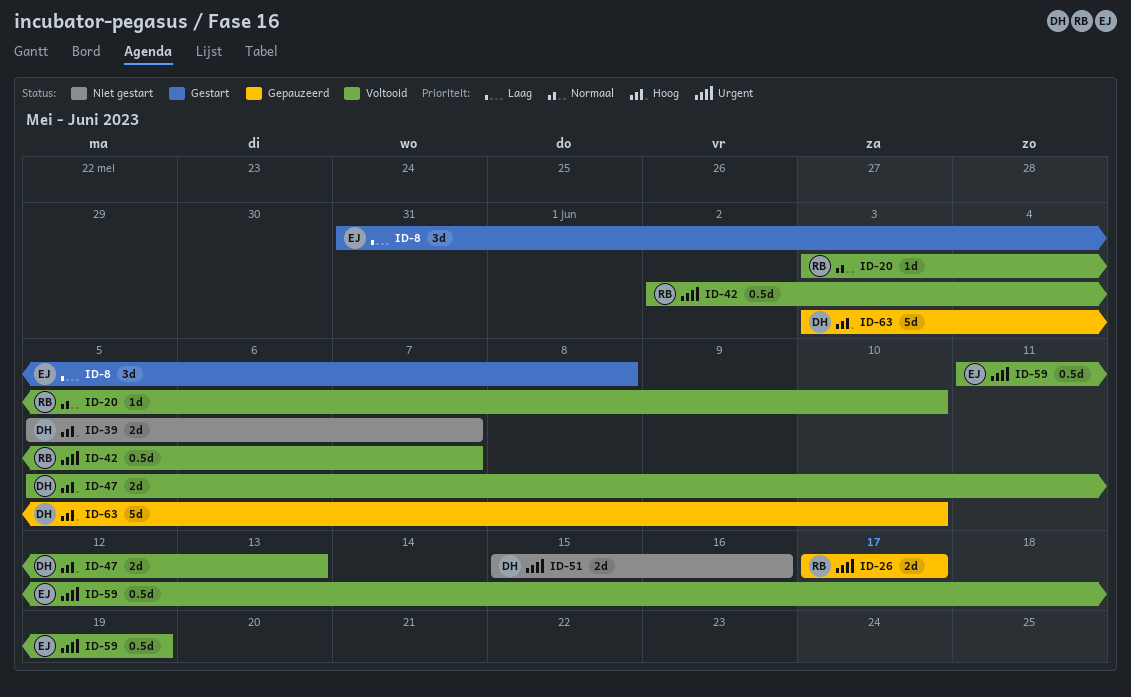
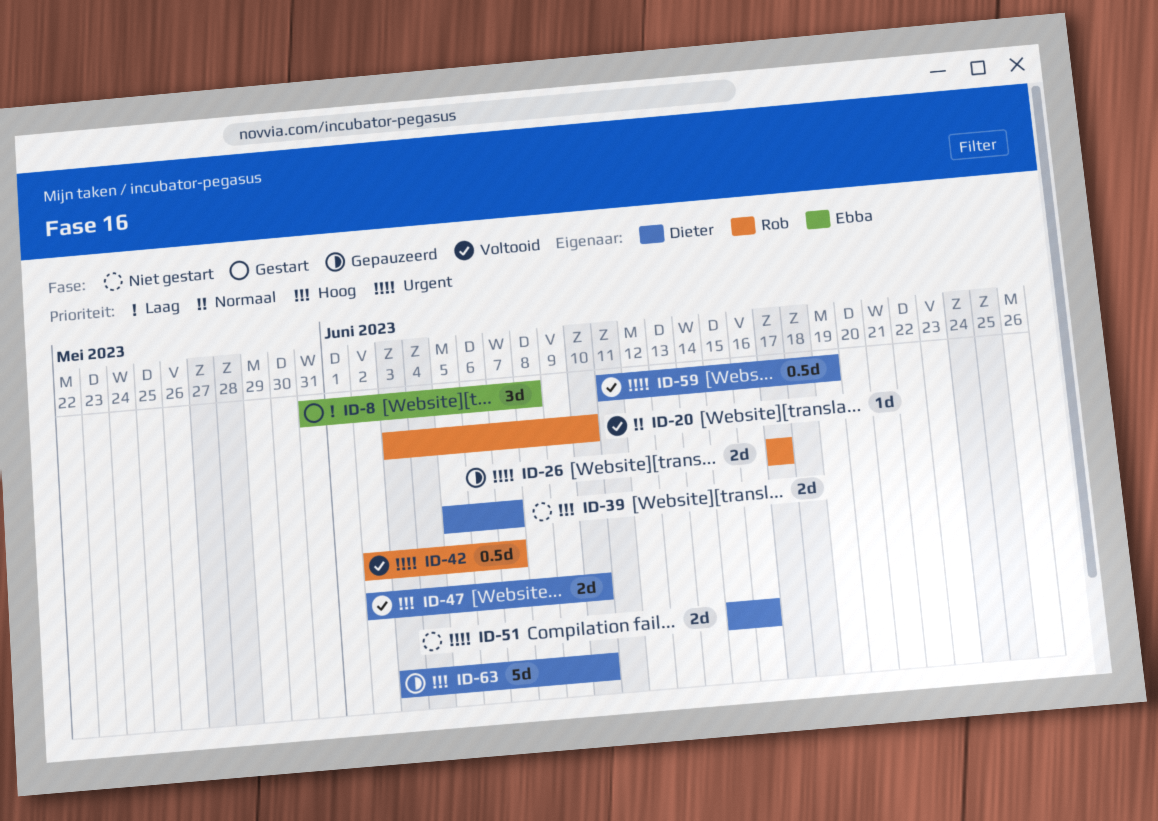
ID-47, start: Jun 5 -> Jun 2
ID-47, due: Jun 13 -> Jun 10
ID-59, owner: Ebba -> Dieter

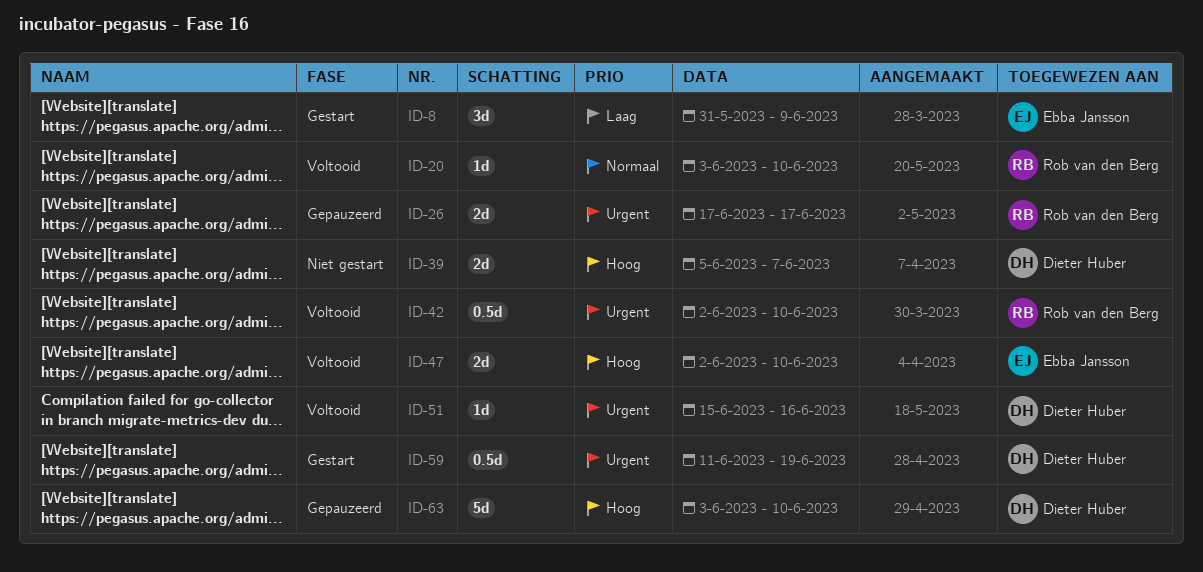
ID-8, due: Jun 8 -> Jun 9
ID-42, due: Jun 7 -> Jun 10
ID-47, owner: Dieter Huber -> Ebba Jansson
ID-51, status: Niet gestart -> Voltooid
ID-51, estimate: 2d -> 1d
ID-59, status: Voltooid -> Gestart

